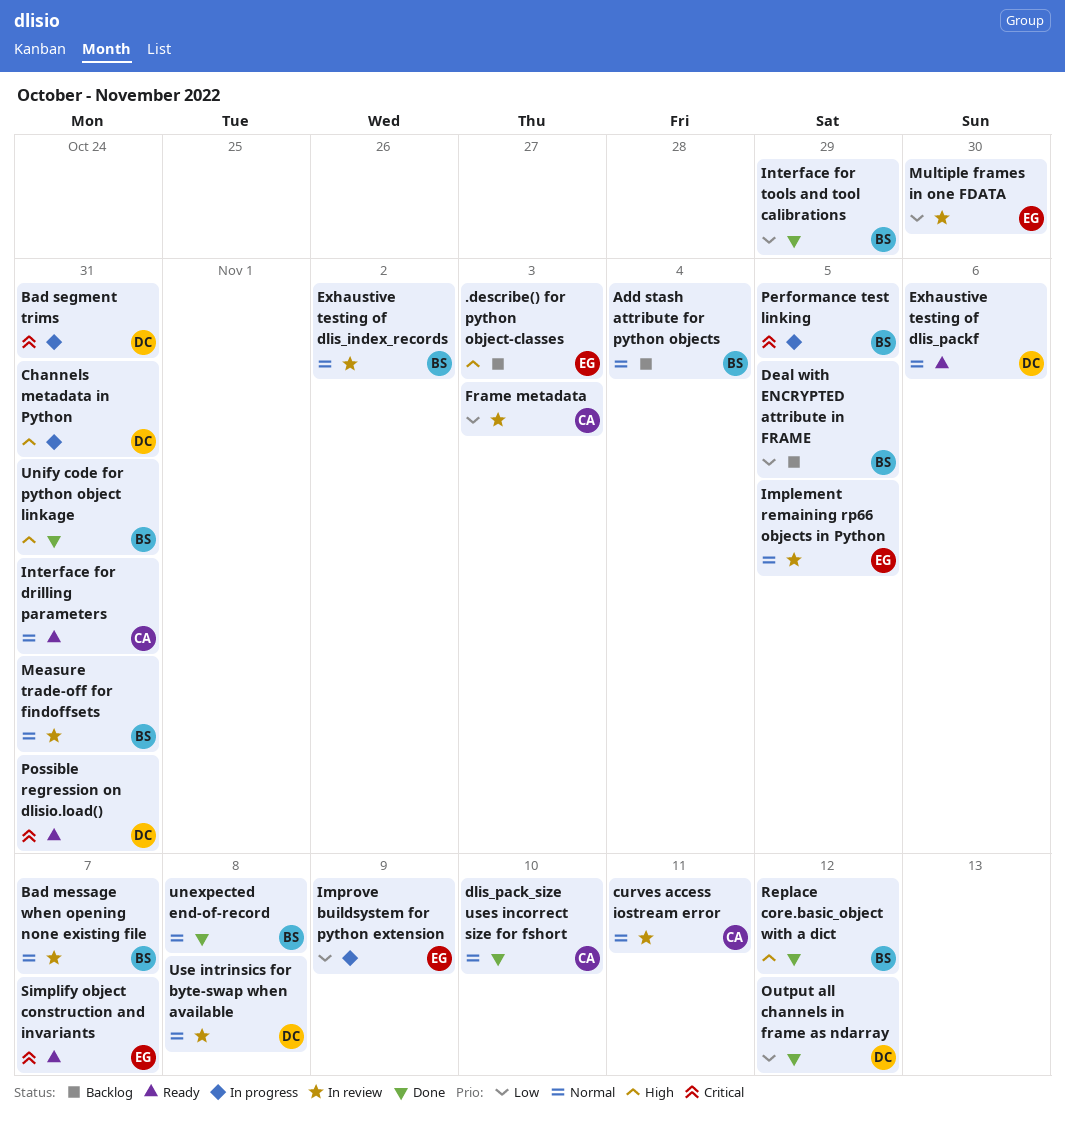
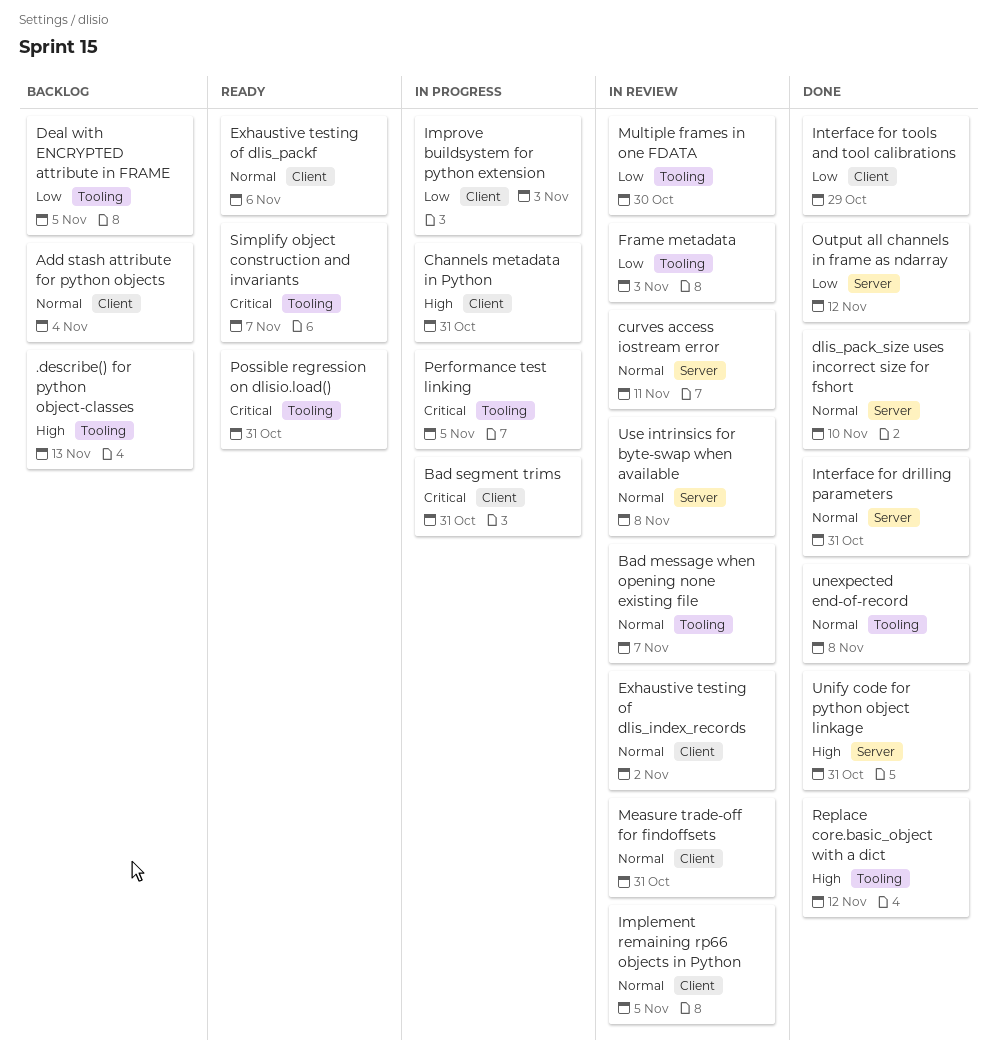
.describe() for python object-classes, due: Nov 3 -> Nov 13
Improve buildsystem for python extension, due: Nov 9 -> Nov 3
Interface for drilling parameters, status: Ready -> Done

